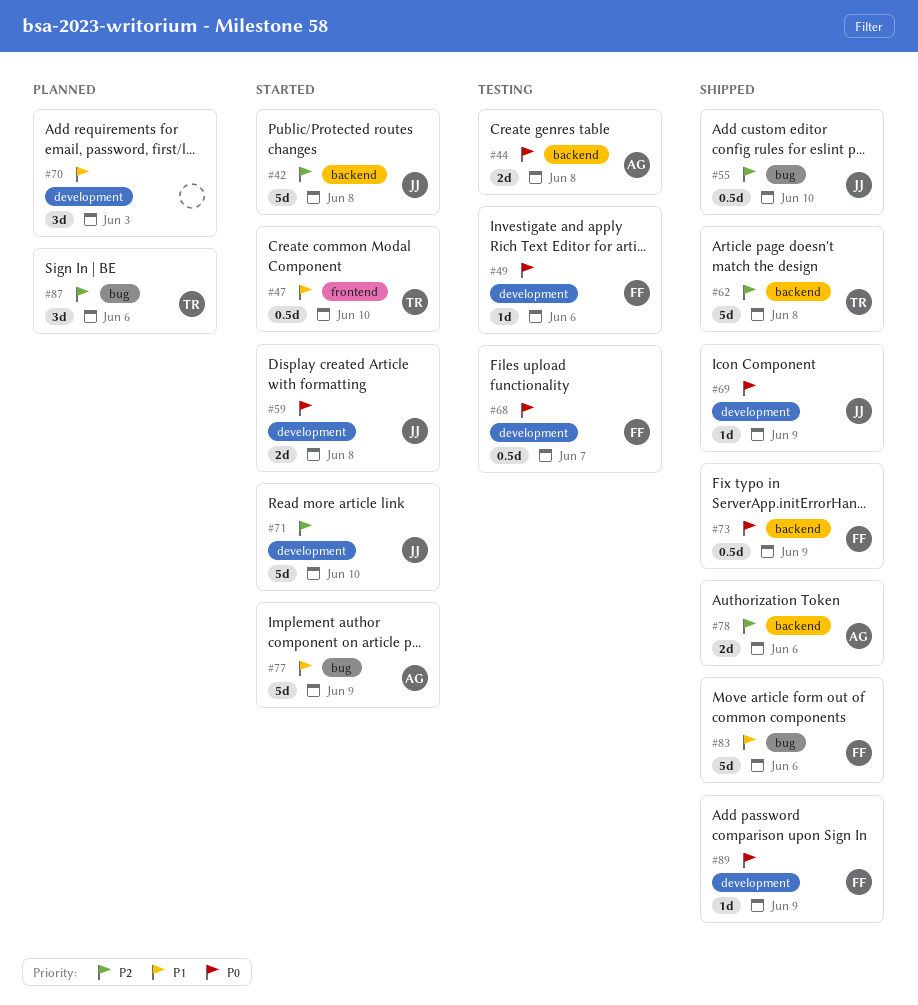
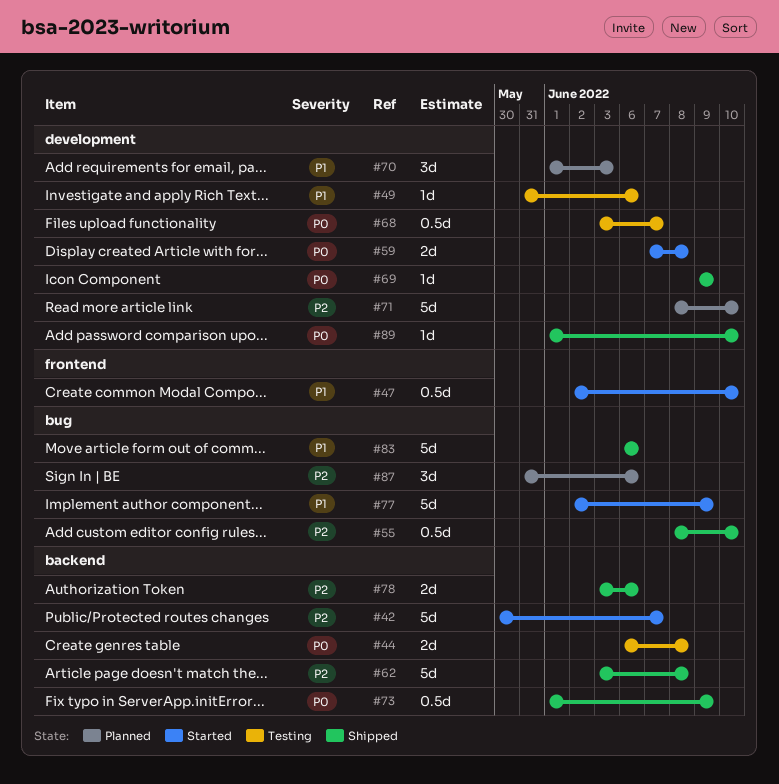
#42, due: Jun 8 -> Jun 7
#49, priority: P0 -> P1
#71, status: Started -> Planned
#89, due: Jun 9 -> Jun 10

